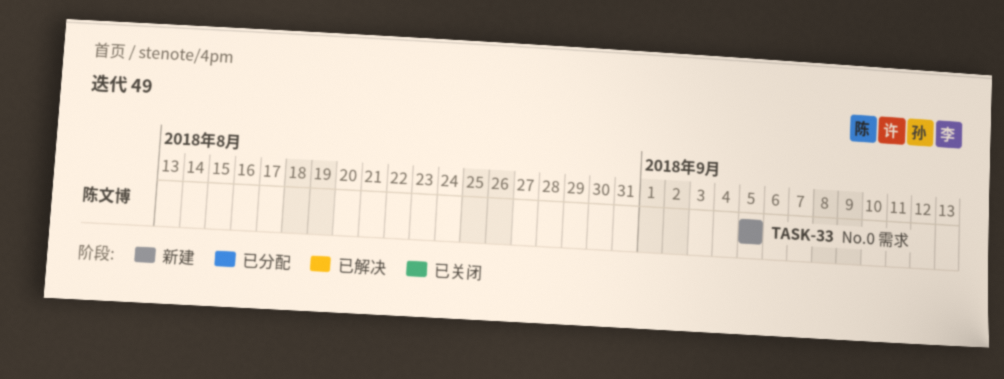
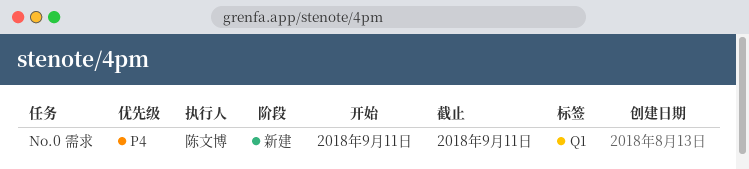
No.0 需求, start: Sep 5 -> Sep 11
No.0 需求, due: Sep 5 -> Sep 11

